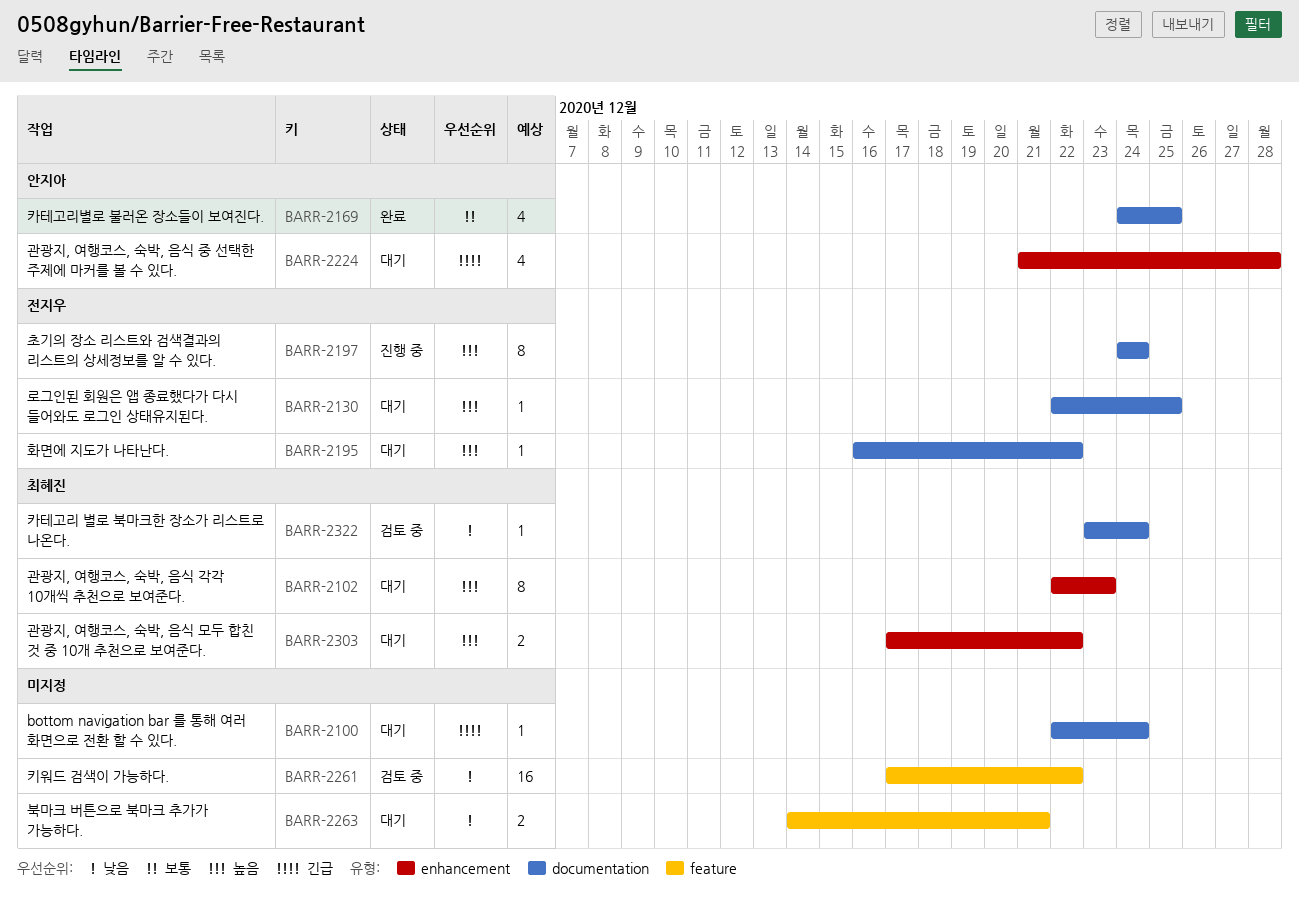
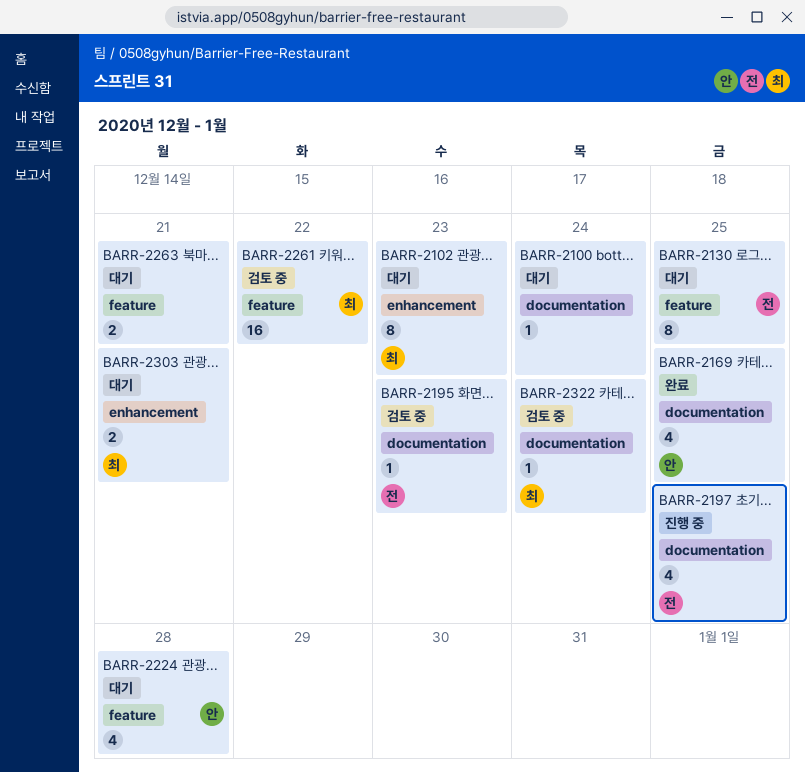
BARR-2130, label: documentation -> feature
BARR-2130, estimate: 1 -> 8
BARR-2195, status: 대기 -> 검토 중
BARR-2195, due: Dec 22 -> Dec 23
BARR-2197, estimate: 8 -> 4
BARR-2197, due: Dec 24 -> Dec 25
BARR-2224, label: enhancement -> feature
BARR-2261, owner: none -> 최혜진
BARR-2303, due: Dec 22 -> Dec 21

